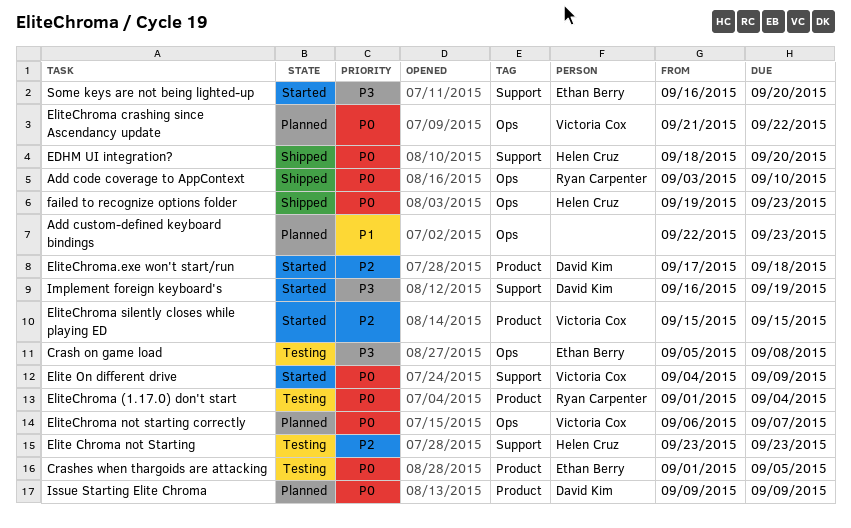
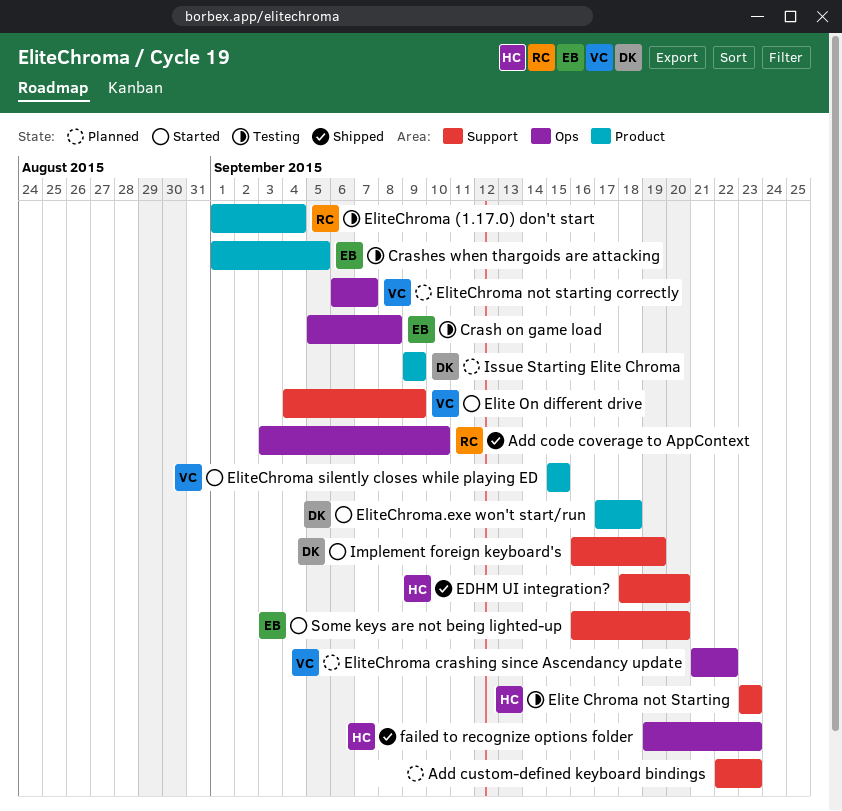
Add custom-defined keyboard bindings, label: Ops -> Support

